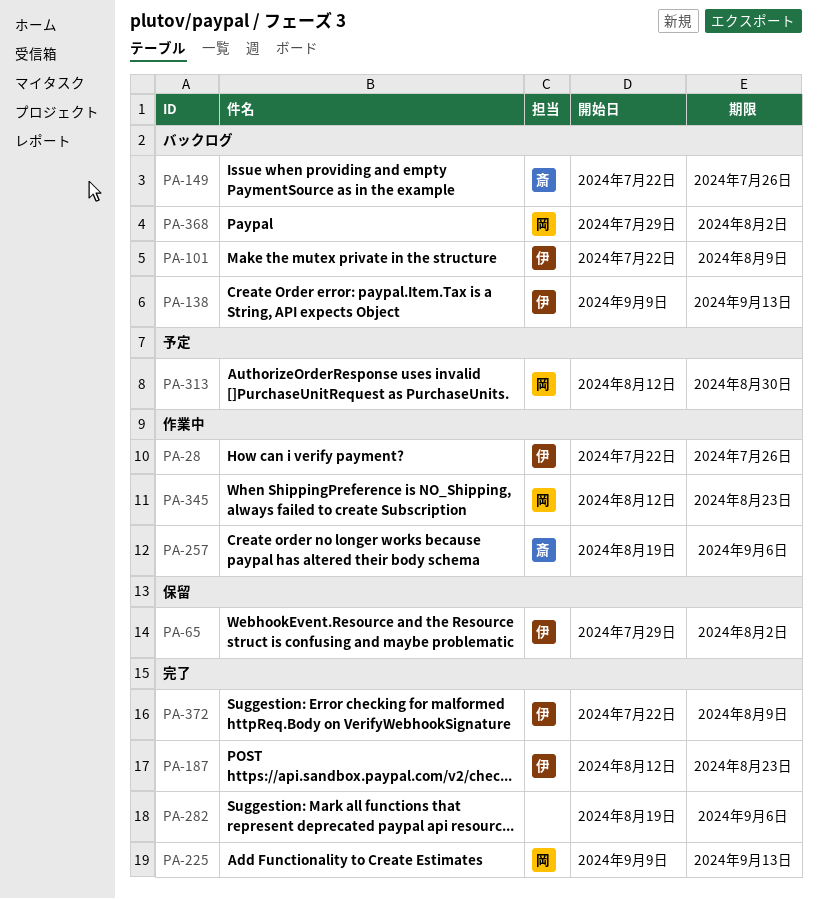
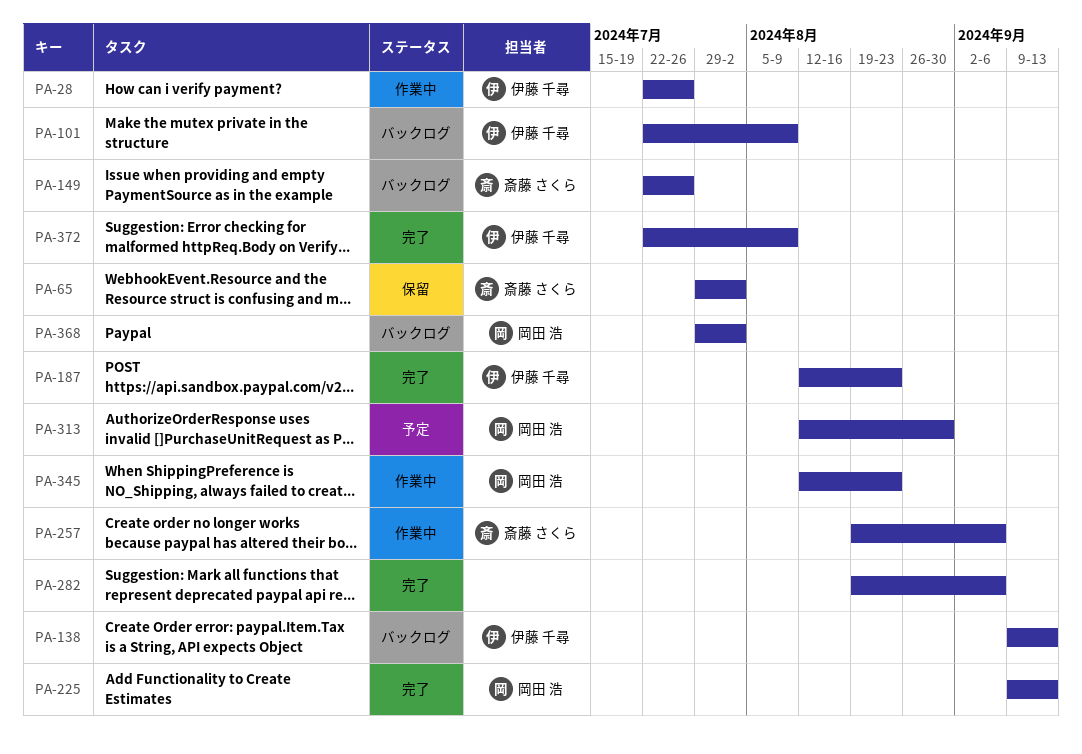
PA-65, owner: 伊藤 千尋 -> 斎藤 さくら

